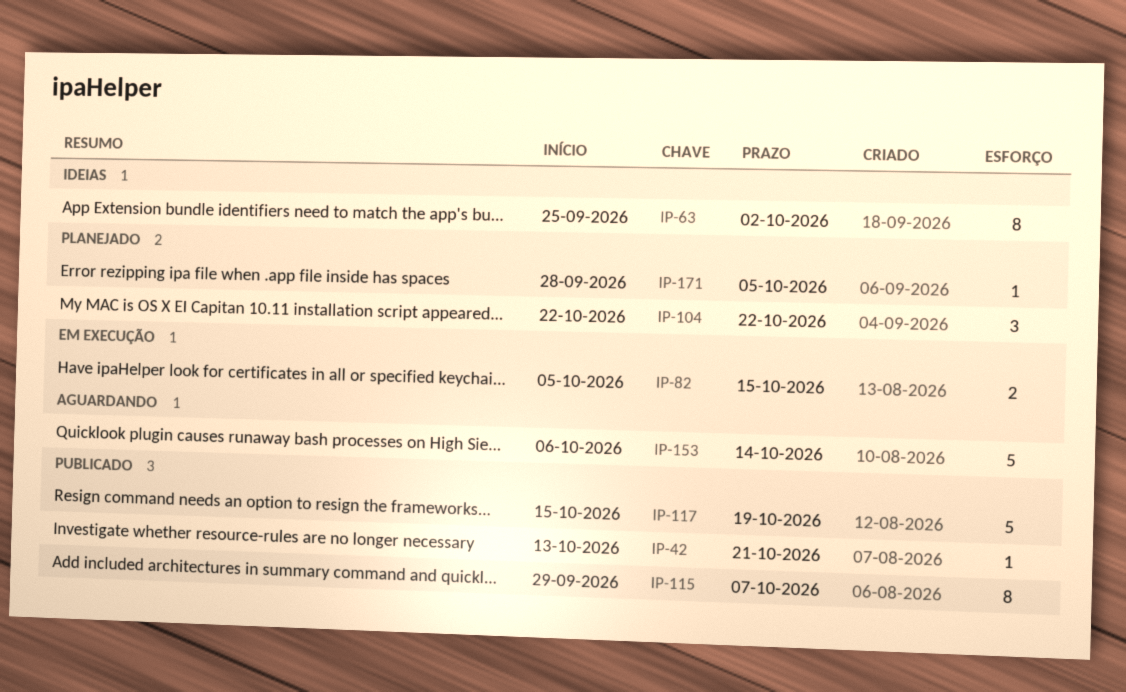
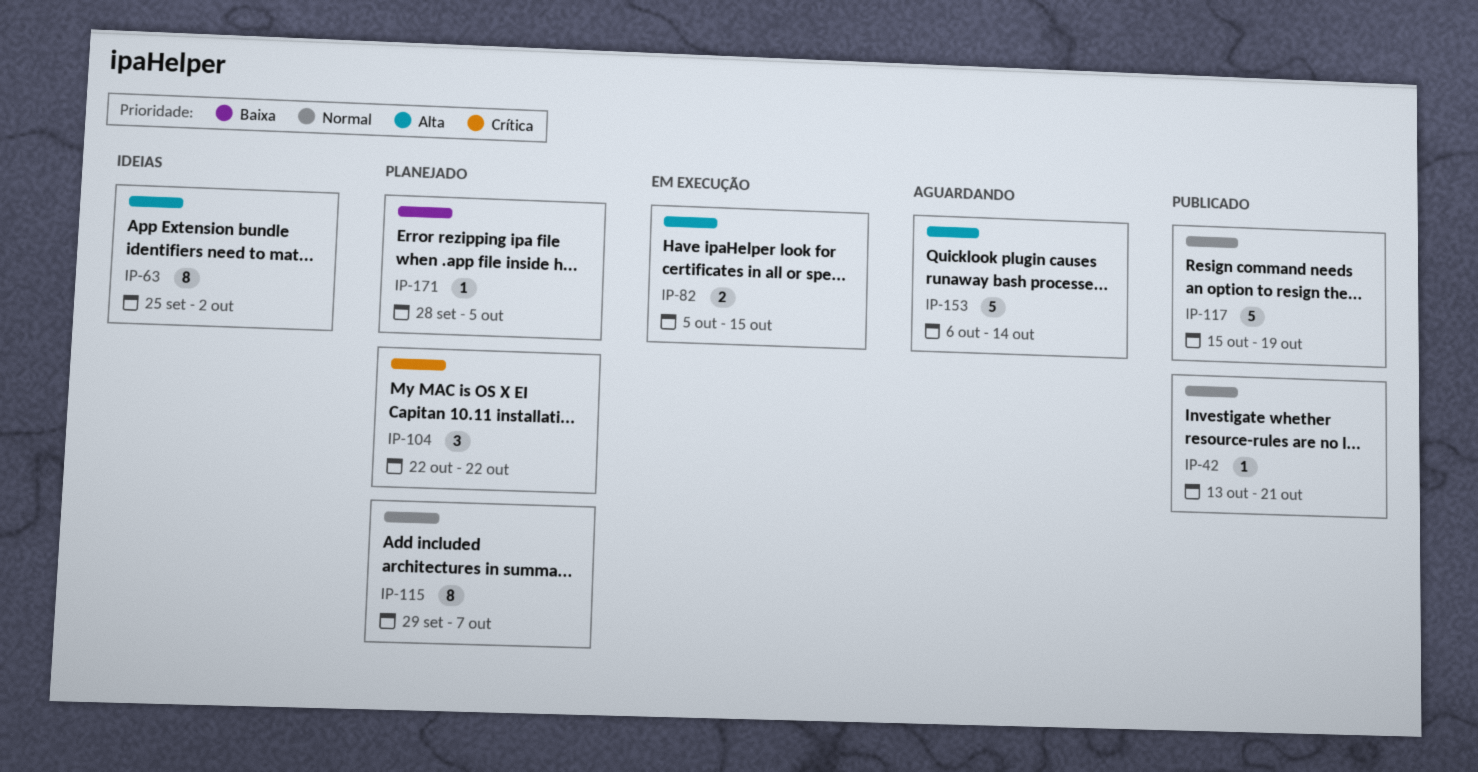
IP-115, status: Publicado -> Planejado

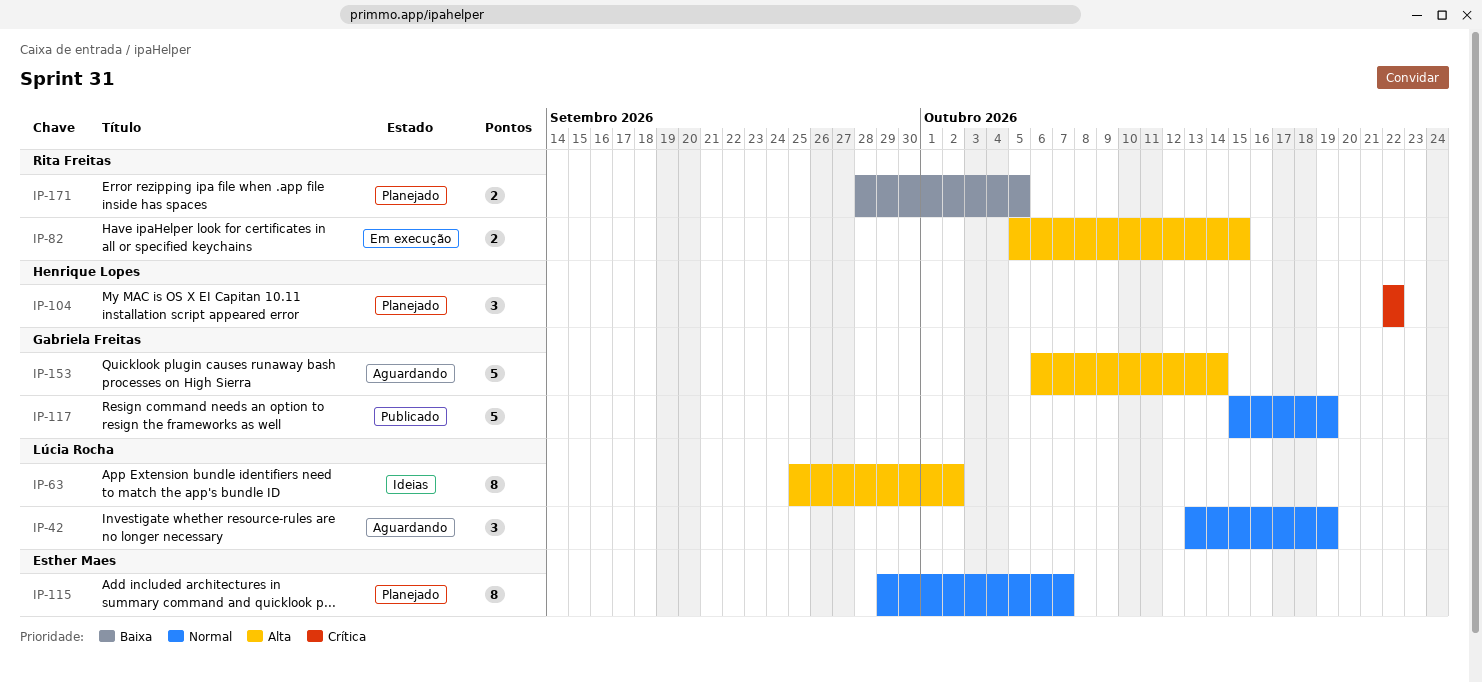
IP-42, status: Publicado -> Aguardando
IP-42, estimate: 1 -> 3
IP-42, due: Oct 21 -> Oct 19
IP-171, estimate: 1 -> 2

